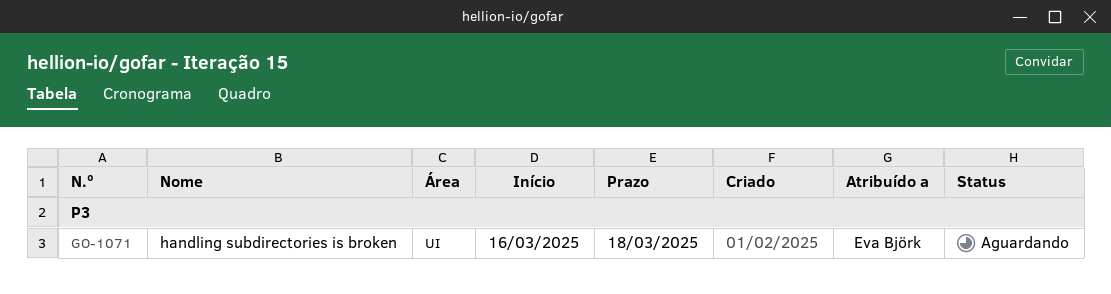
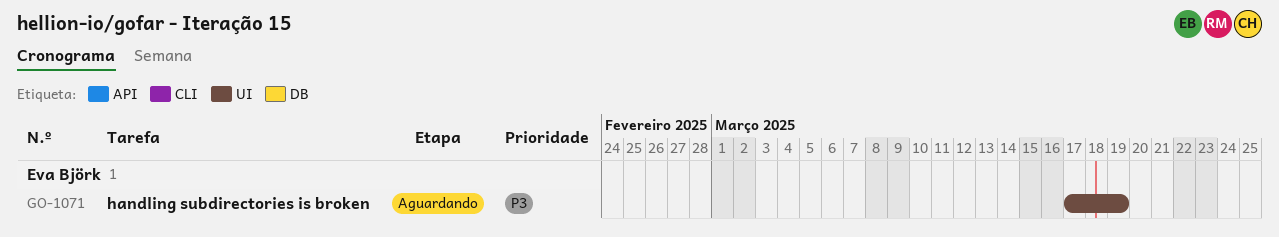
GO-1071, start: Mar 16 -> Mar 17
GO-1071, due: Mar 18 -> Mar 19

